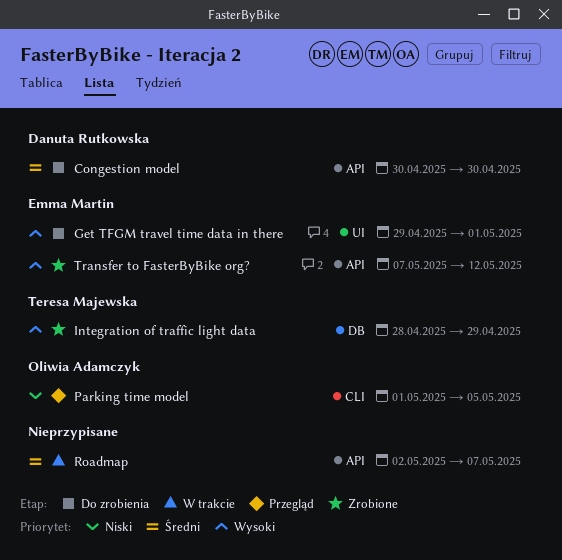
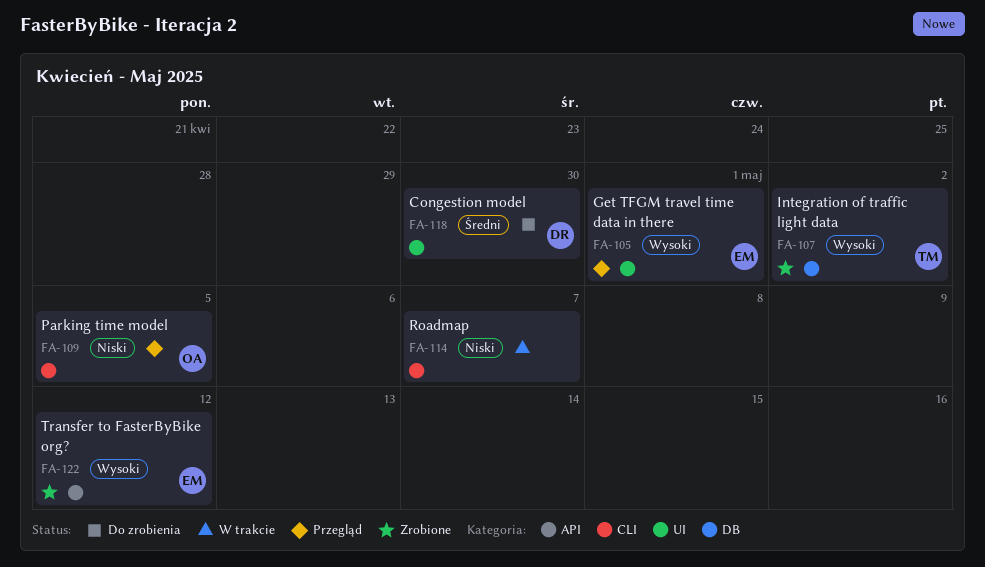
Congestion model, label: API -> UI
Get TFGM travel time data in there, status: Do zrobienia -> Przegląd
Integration of traffic light data, due: Apr 29 -> May 2
Roadmap, priority: Średni -> Niski
Roadmap, label: API -> CLI

